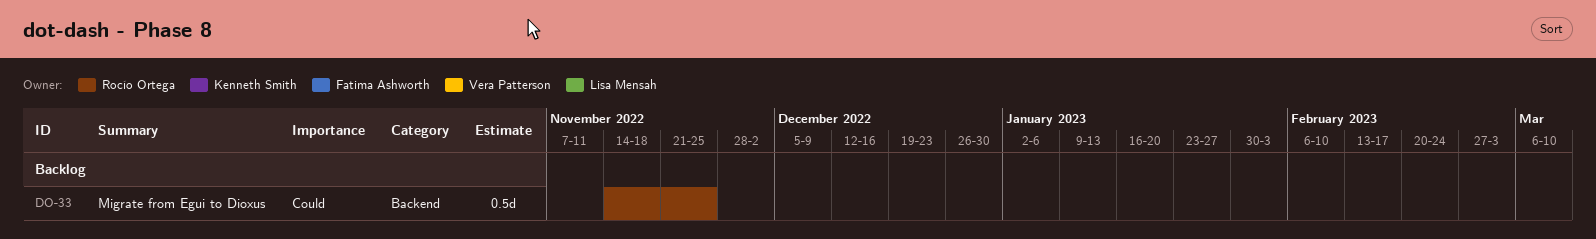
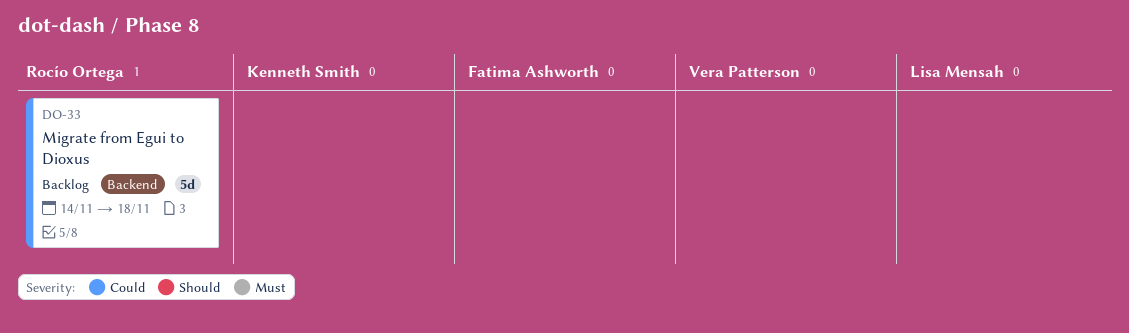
DO-33, estimate: 0.5d -> 5d
DO-33, due: Nov 25 -> Nov 18

